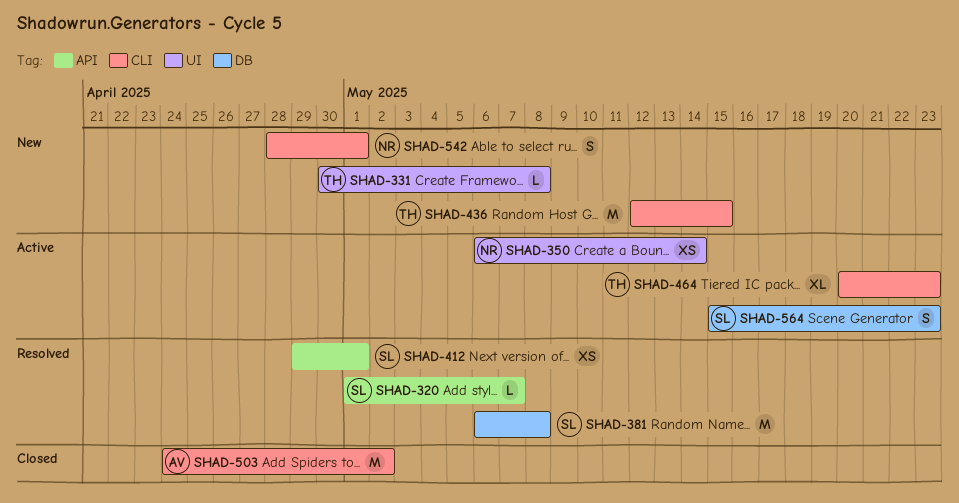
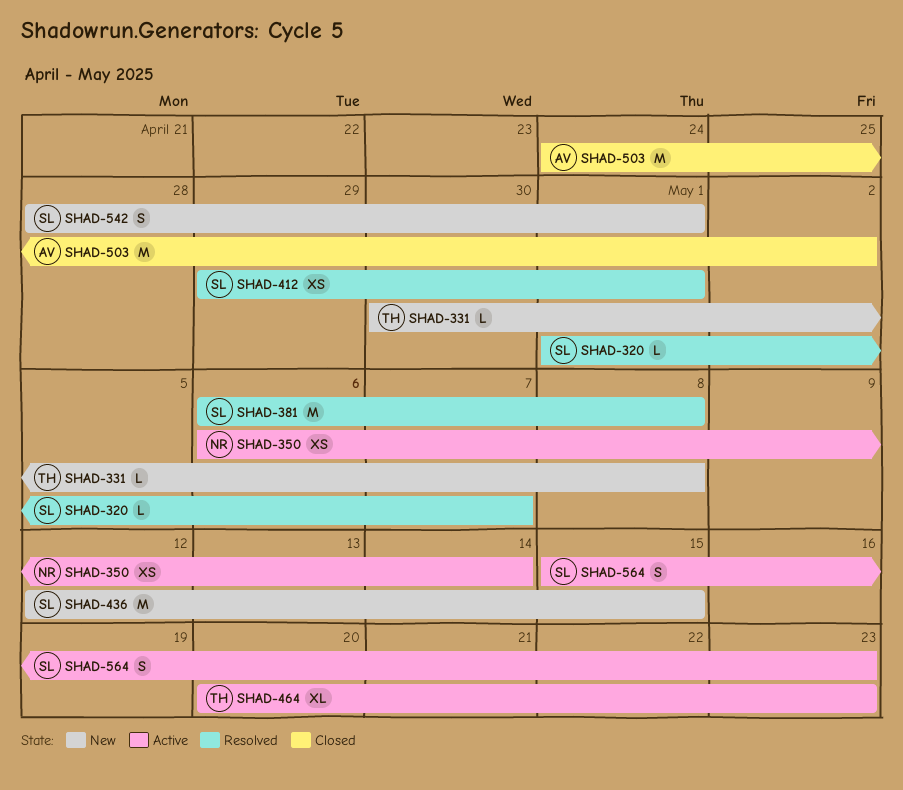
SHAD-436, owner: TH -> SL
SHAD-542, owner: NR -> SL

